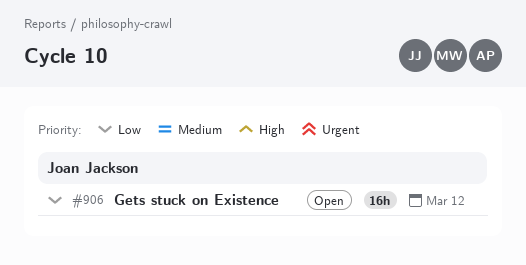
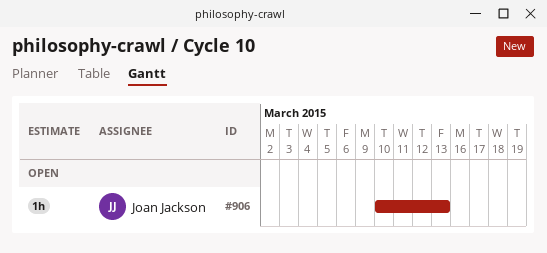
#906, estimate: 16h -> 1h
#906, due: Mar 12 -> Mar 13

